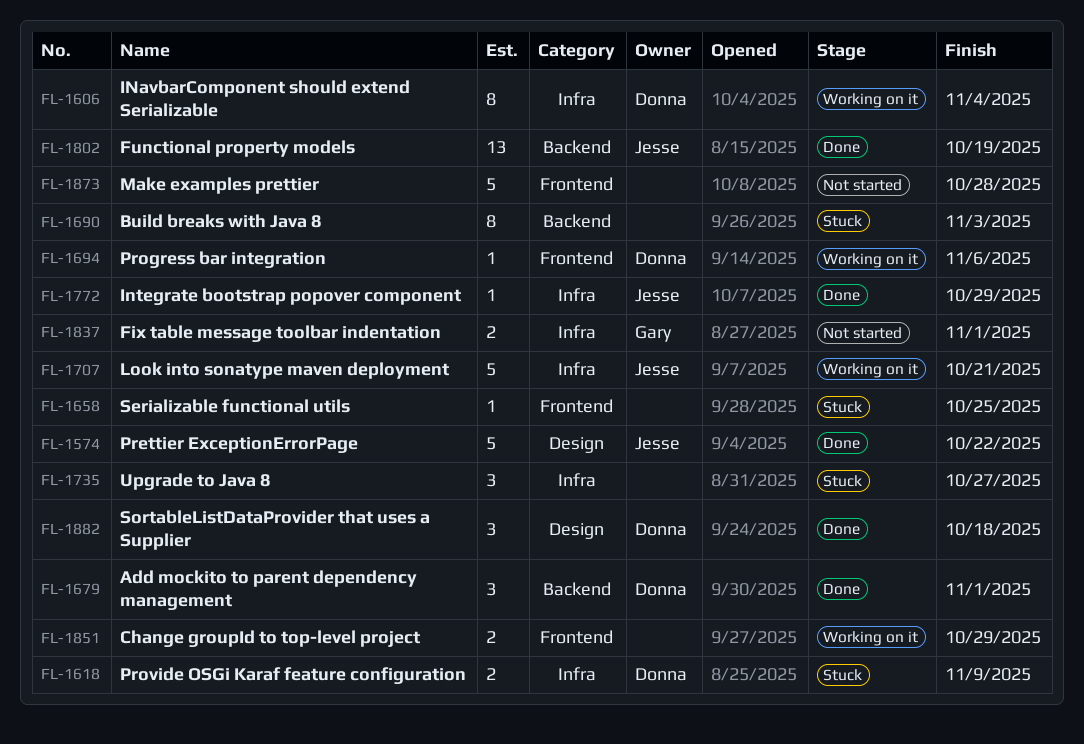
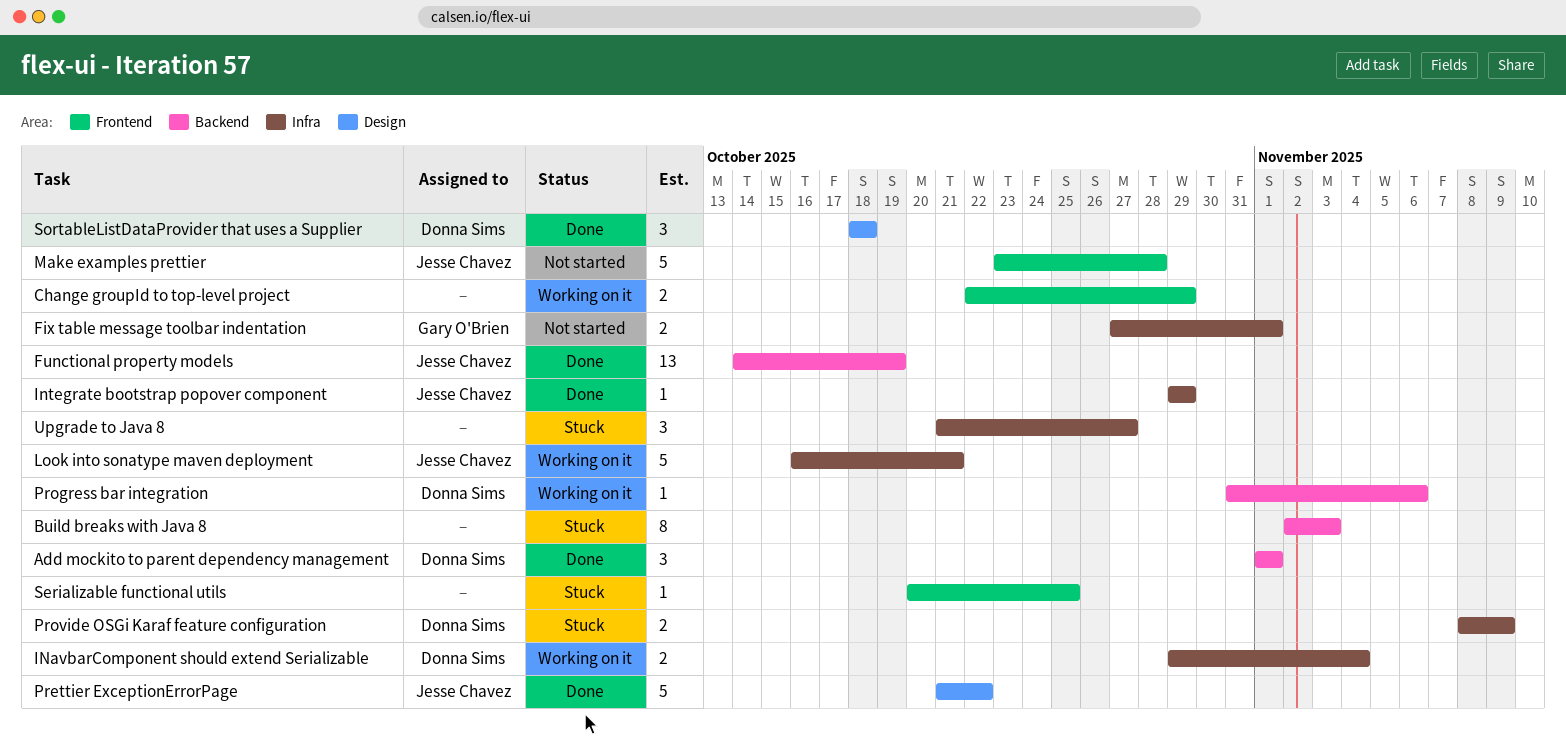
INavbarComponent should extend Serializable, estimate: 8 -> 2
Make examples prettier, owner: none -> Jesse Chavez
Progress bar integration, label: Frontend -> Backend

